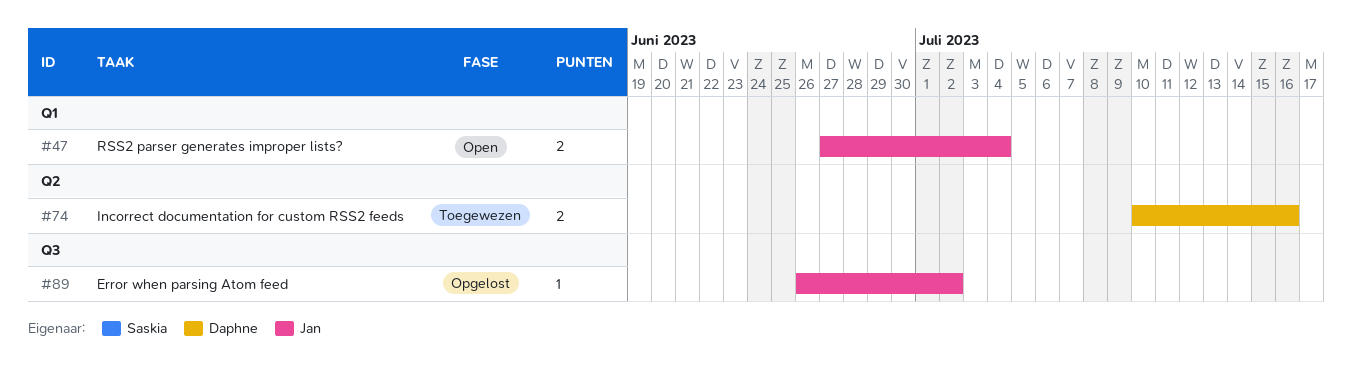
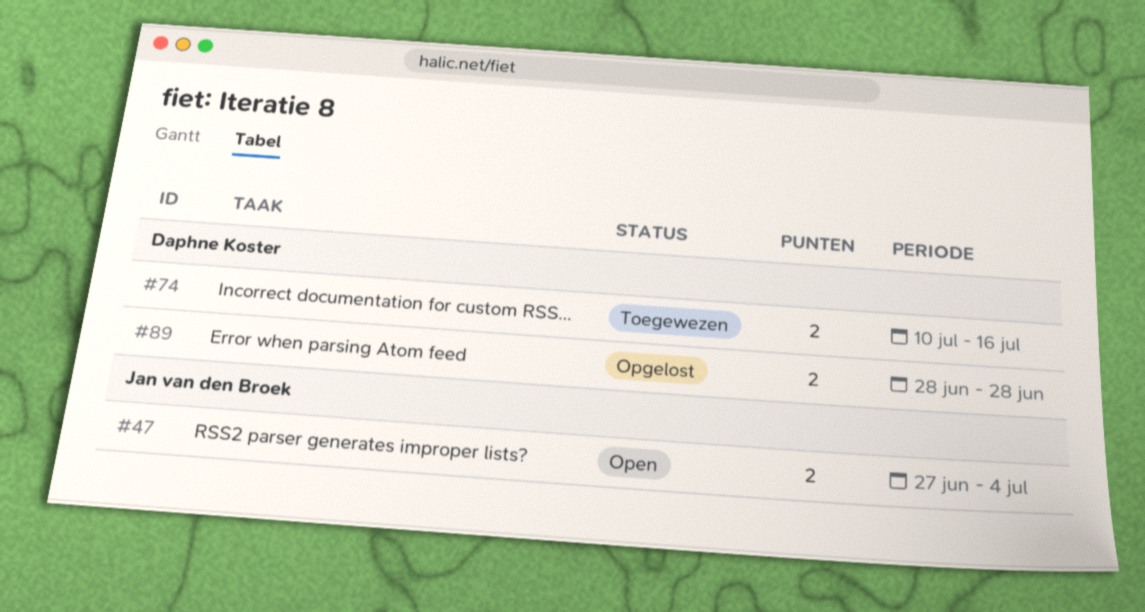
#89, owner: Jan van den Broek -> Daphne Koster
#89, estimate: 1 -> 2
#89, start: Jun 26 -> Jun 28
#89, due: Jul 2 -> Jun 28

